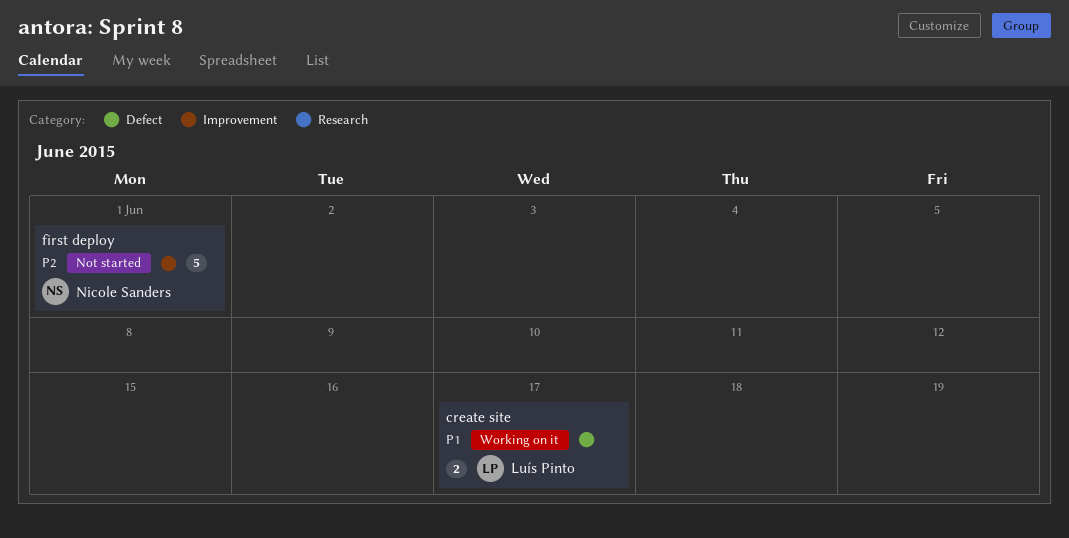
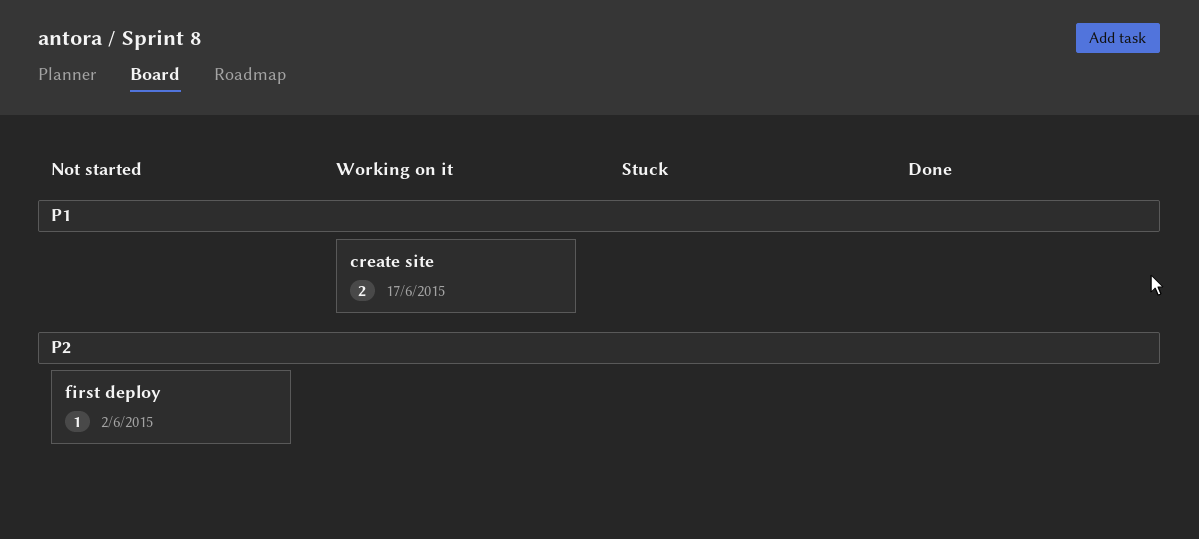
first deploy, estimate: 5 -> 1
first deploy, due: Jun 1 -> Jun 2

